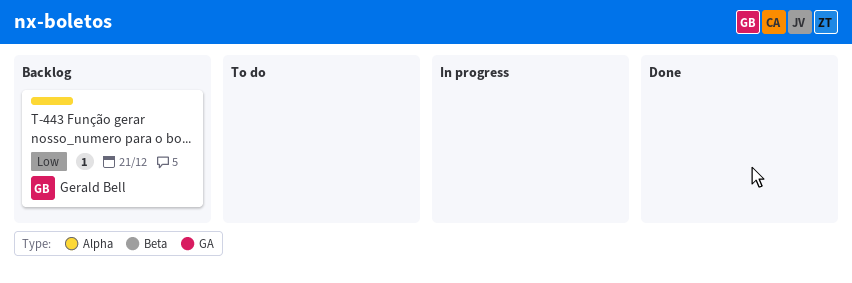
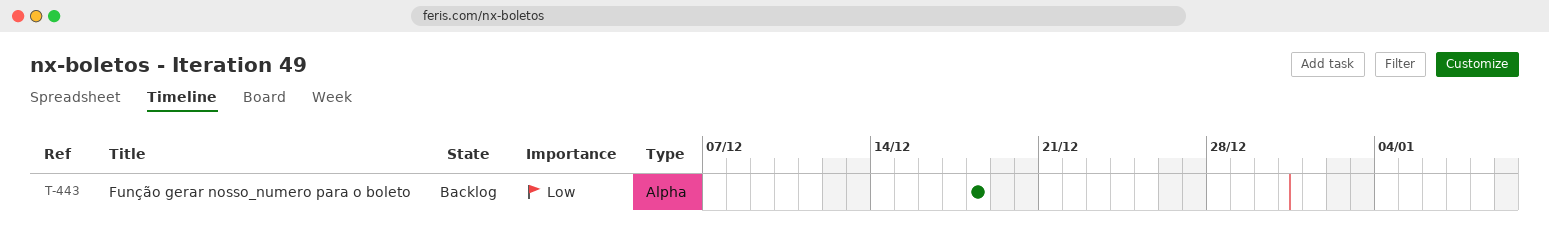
T-443, due: Dec 21 -> Dec 18

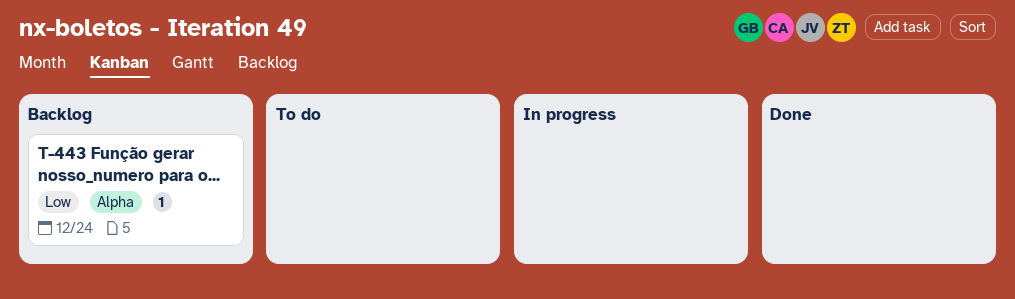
T-443, due: Dec 18 -> Dec 24

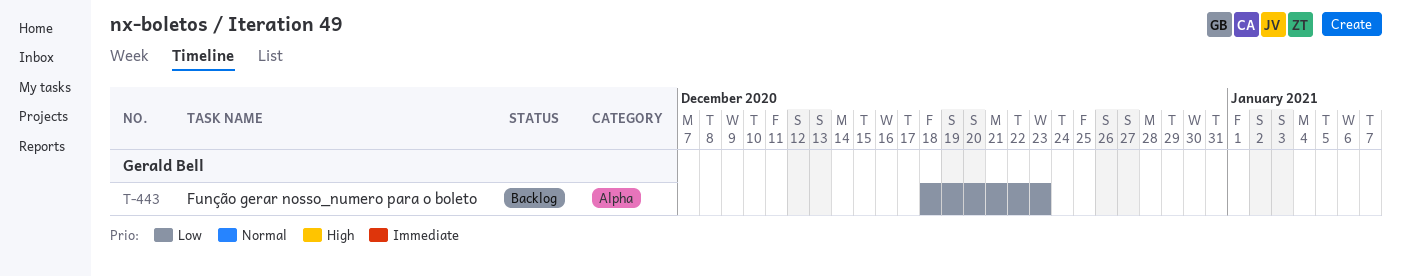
T-443, due: Dec 24 -> Dec 23

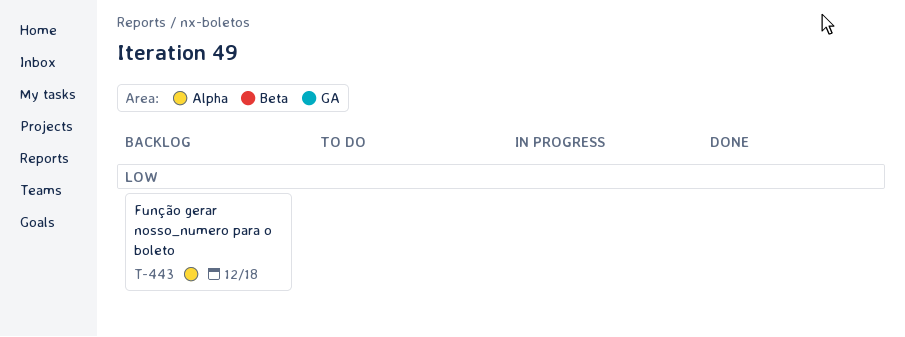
T-443, due: Dec 23 -> Dec 18

